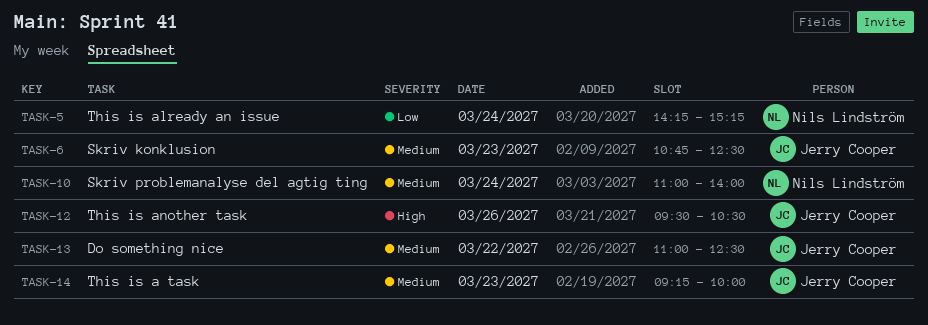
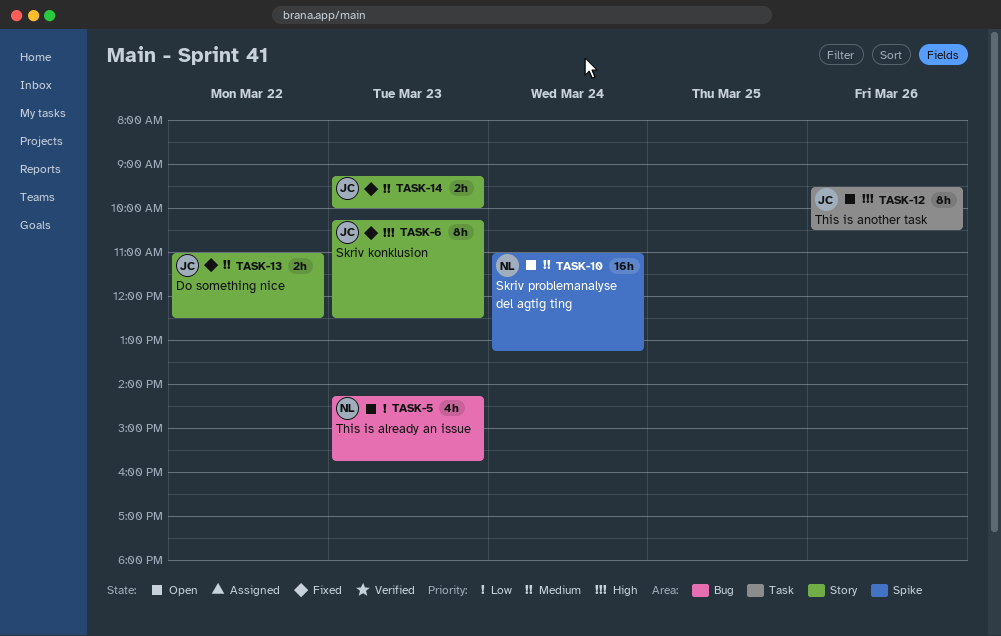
TASK-5, day: Mar 24 -> Mar 23
TASK-5, ends: 15:15 -> 15:45
TASK-6, priority: Medium -> High
TASK-6, begins: 10:45 -> 10:15
TASK-10, ends: 14:00 -> 13:15

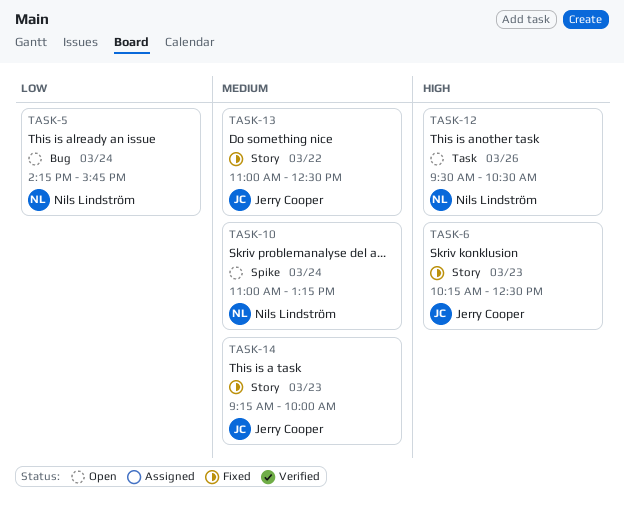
TASK-5, day: Mar 23 -> Mar 24
TASK-12, owner: Jerry Cooper -> Nils Lindström

